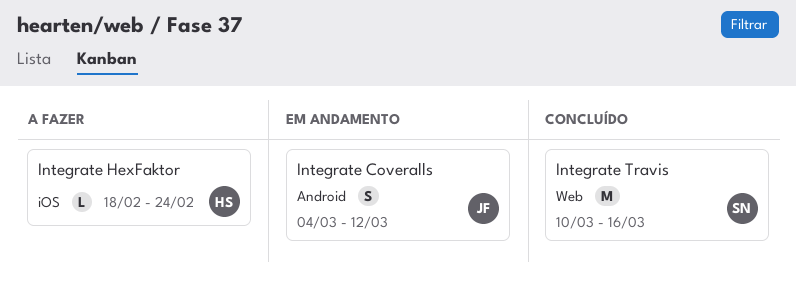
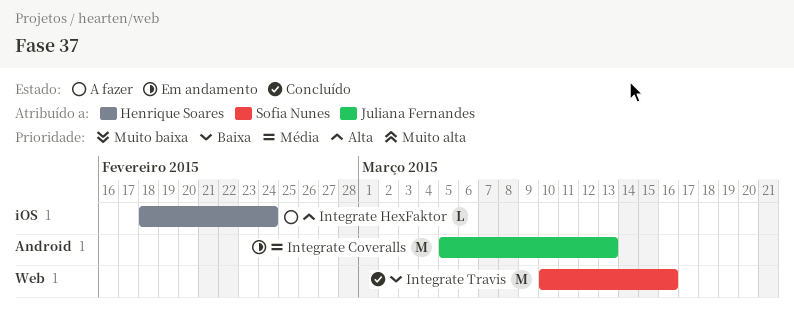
Integrate Coveralls, estimate: S -> M
Integrate Coveralls, start: Mar 4 -> Mar 5
Integrate Coveralls, due: Mar 12 -> Mar 13

